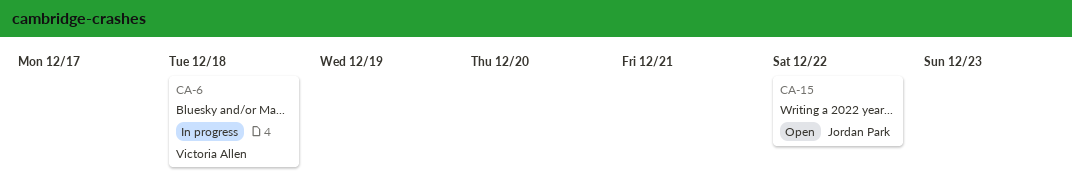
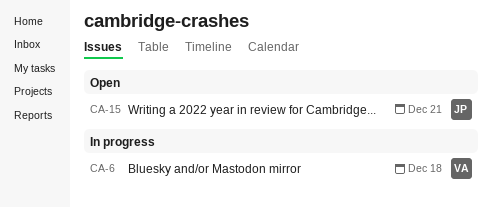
CA-15, due: Dec 22 -> Dec 21

